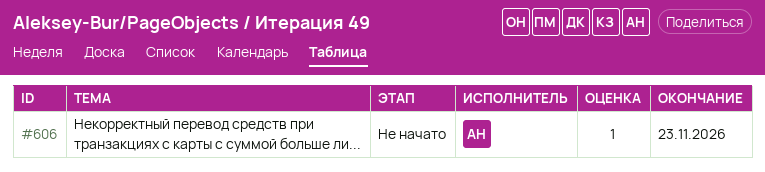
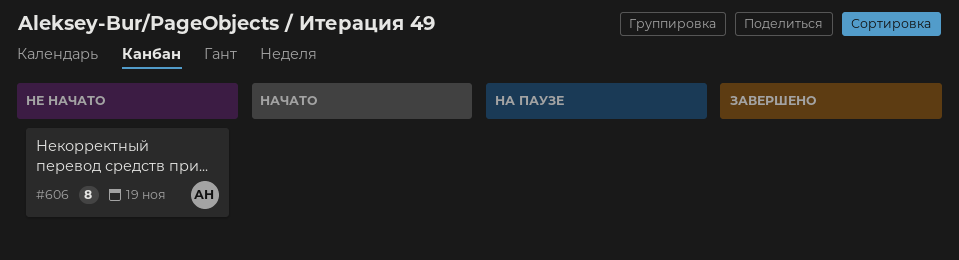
#606, estimate: 1 -> 8
#606, due: Nov 23 -> Nov 19

